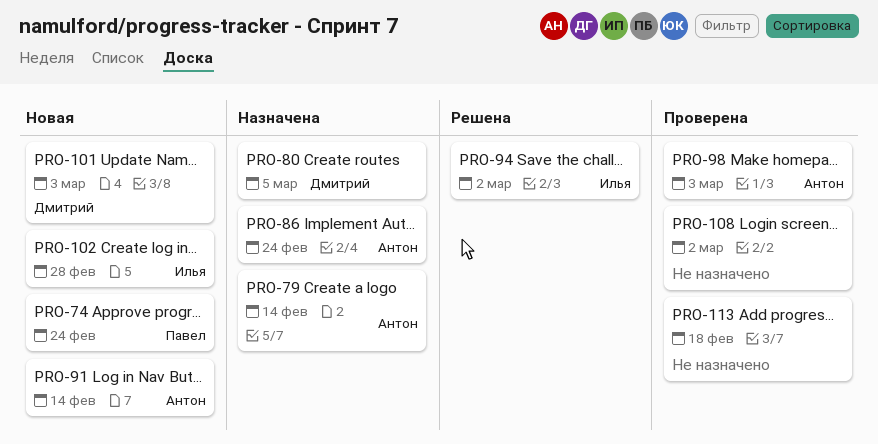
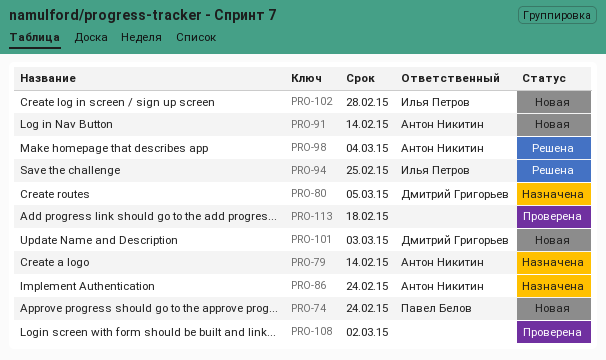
PRO-94, due: Mar 2 -> Feb 25
PRO-98, status: Проверена -> Решена
PRO-98, due: Mar 3 -> Mar 4

